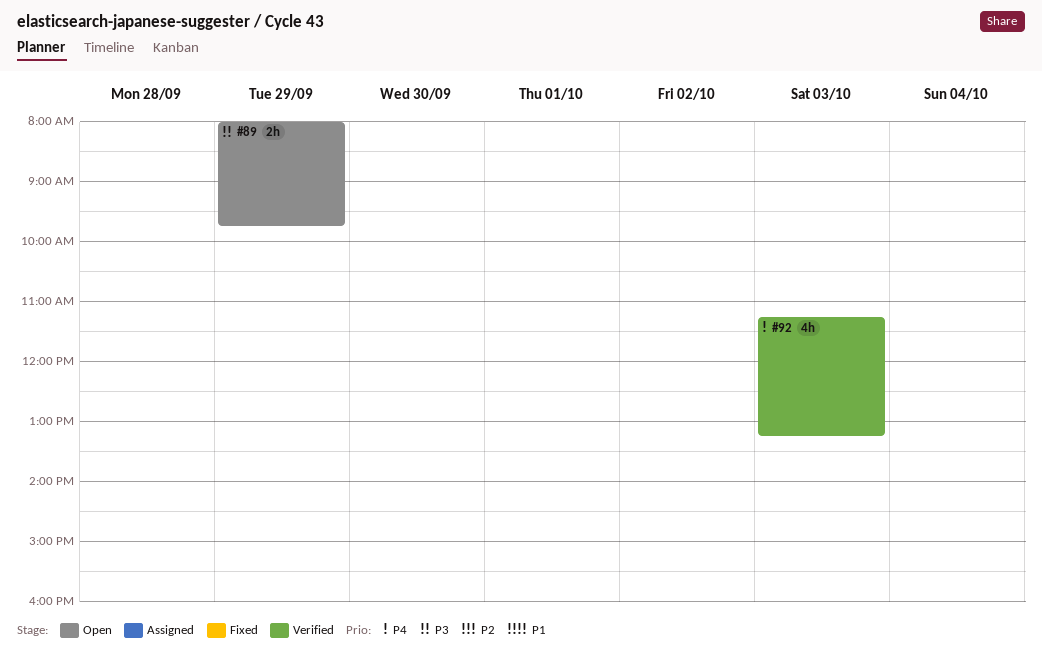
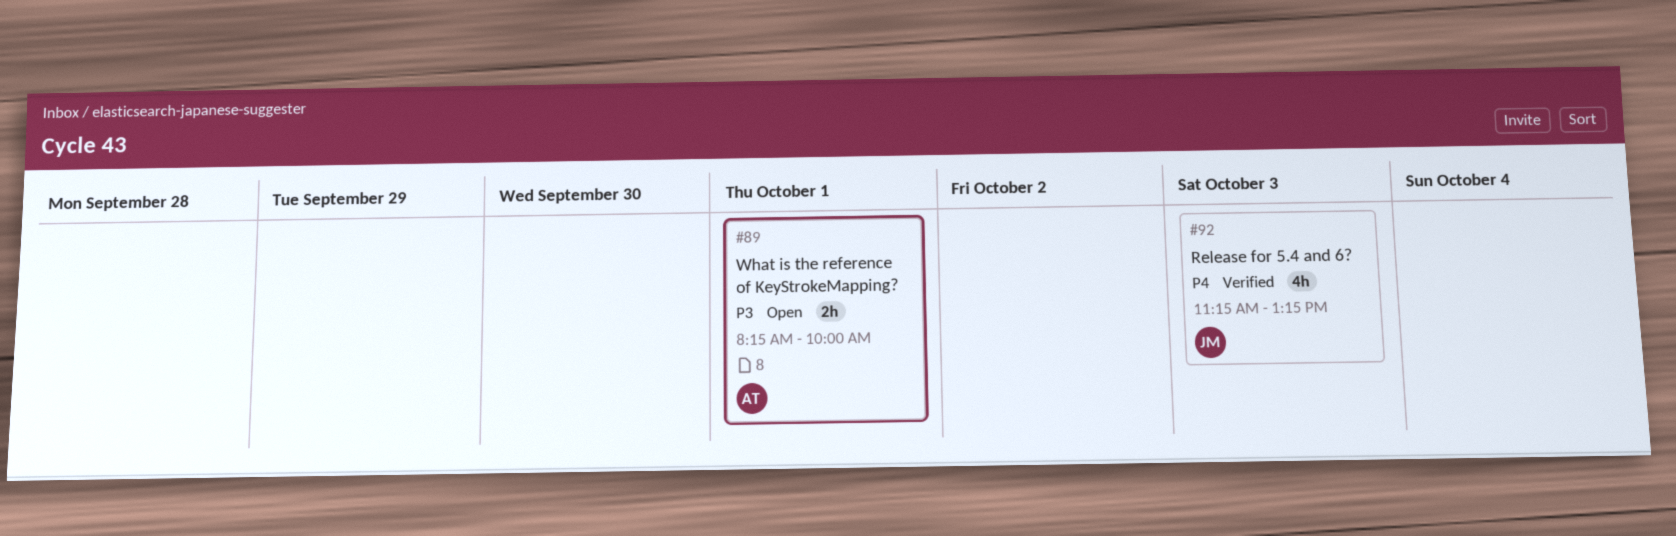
#89, day: Sep 29 -> Oct 1
#89, begins: 08:00 -> 08:15
#89, ends: 09:45 -> 10:00

